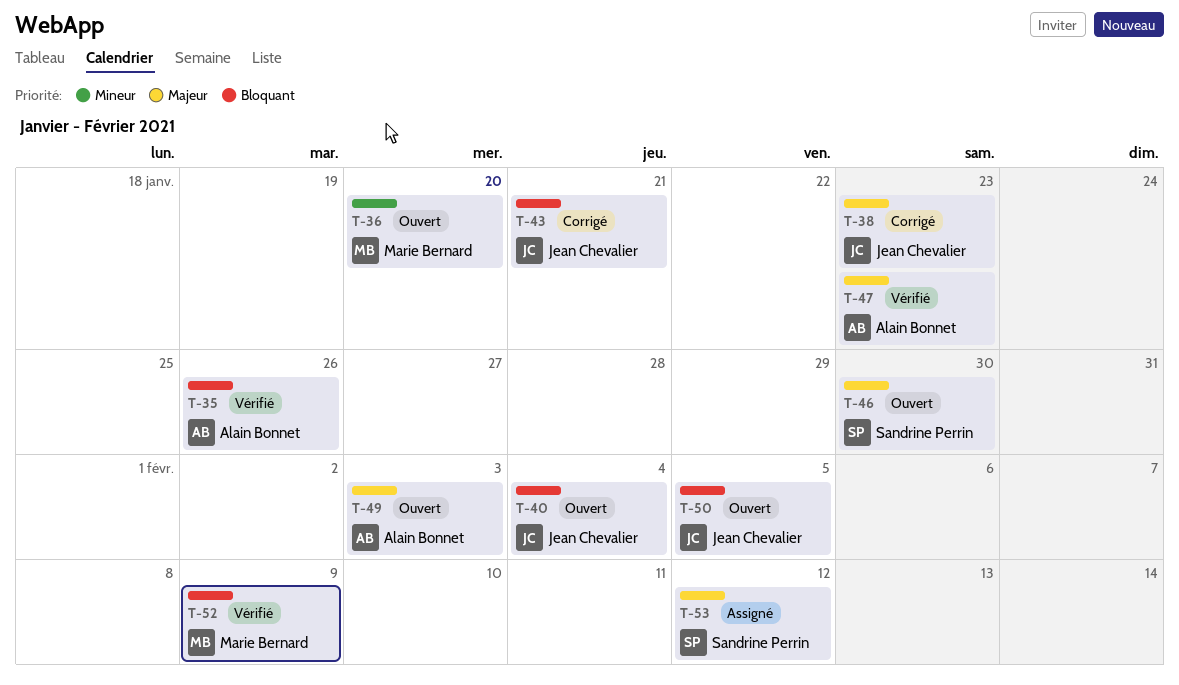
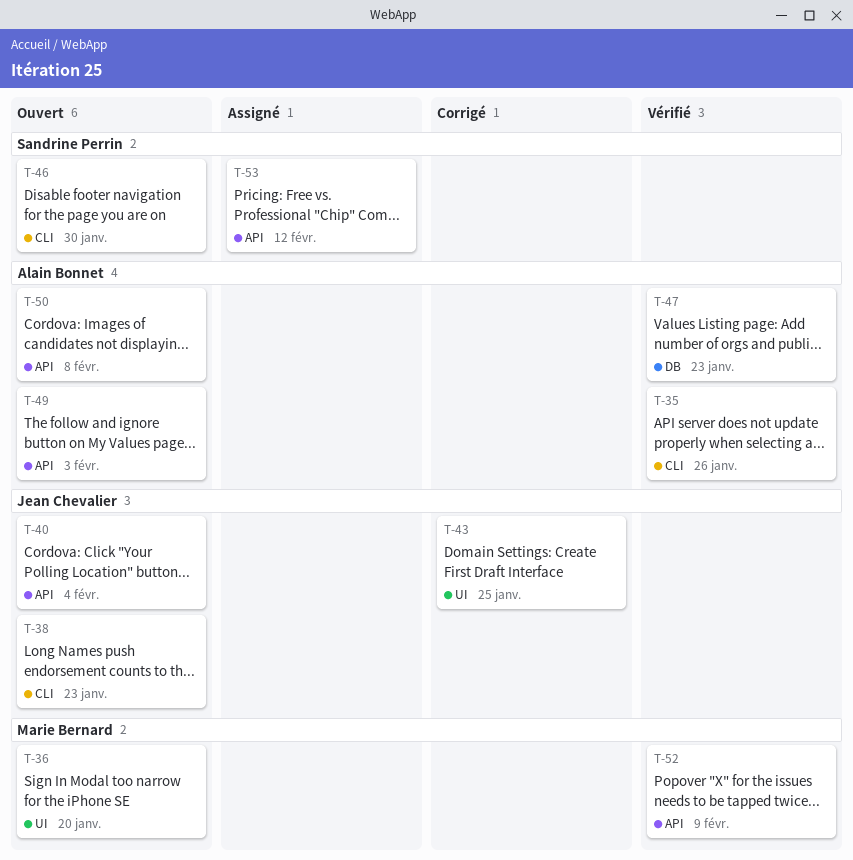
T-38, status: Corrigé -> Ouvert
T-43, due: Jan 21 -> Jan 25
T-50, owner: Jean Chevalier -> Alain Bonnet
T-50, due: Feb 5 -> Feb 8

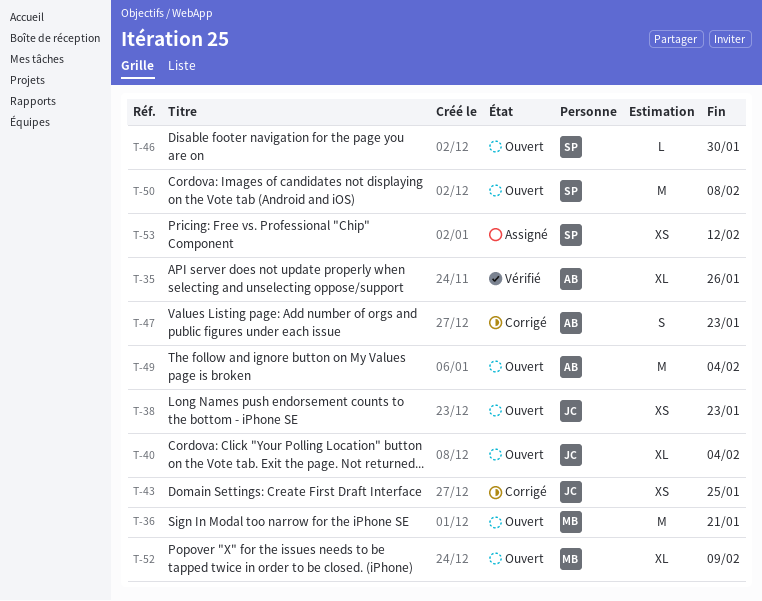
T-36, due: Jan 20 -> Jan 21
T-47, status: Vérifié -> Corrigé
T-49, due: Feb 3 -> Feb 4
T-50, owner: Alain Bonnet -> Sandrine Perrin
T-52, status: Vérifié -> Ouvert

